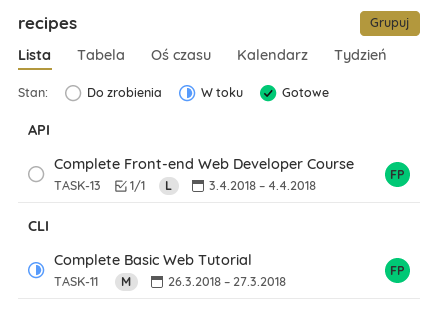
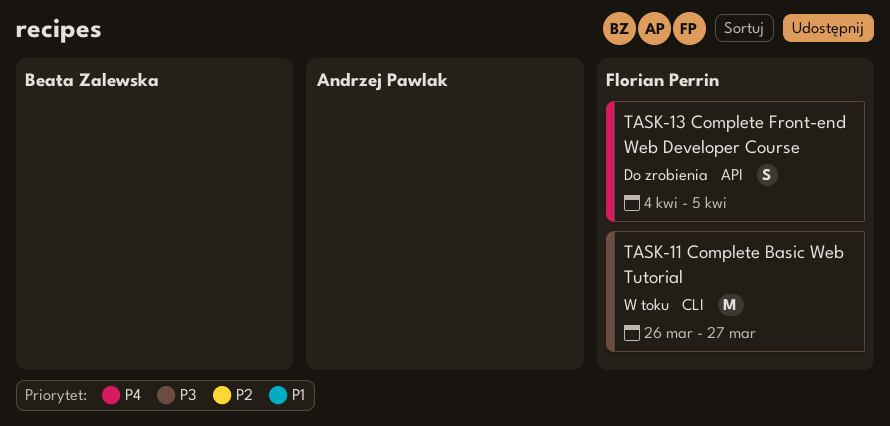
TASK-13, estimate: L -> S
TASK-13, start: Apr 3 -> Apr 4
TASK-13, due: Apr 4 -> Apr 5

